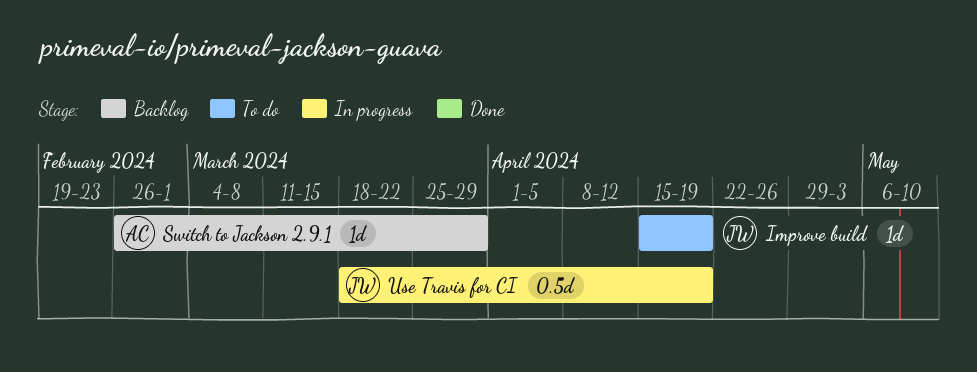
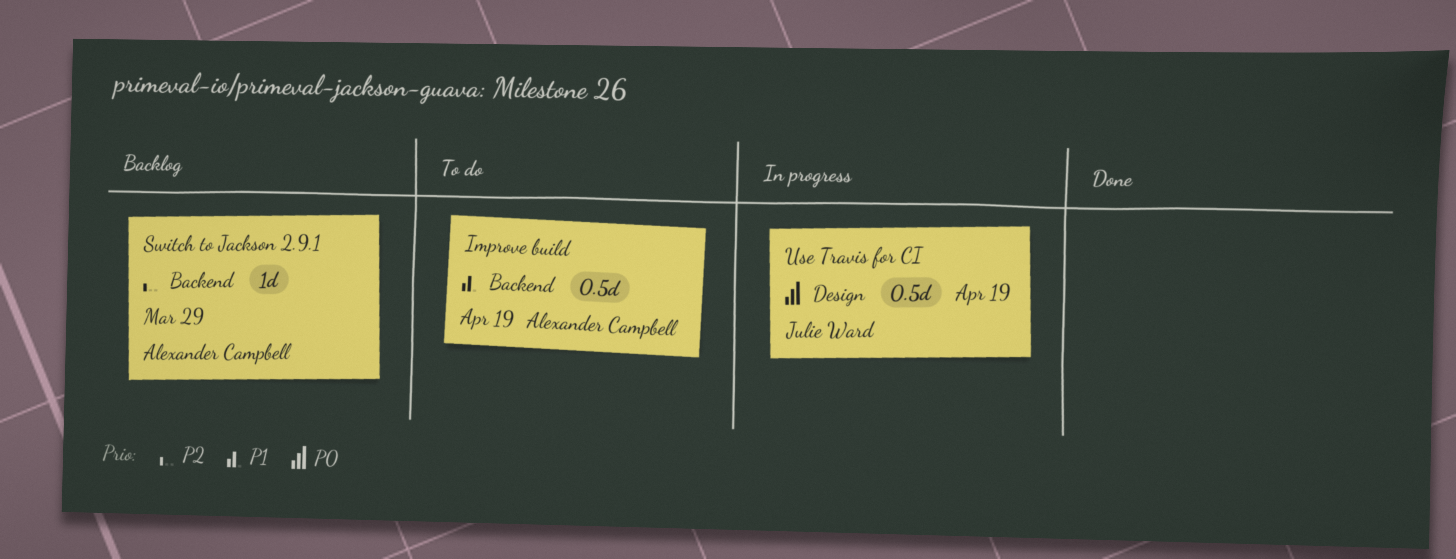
Improve build, owner: Julie Ward -> Alexander Campbell
Improve build, estimate: 1d -> 0.5d

